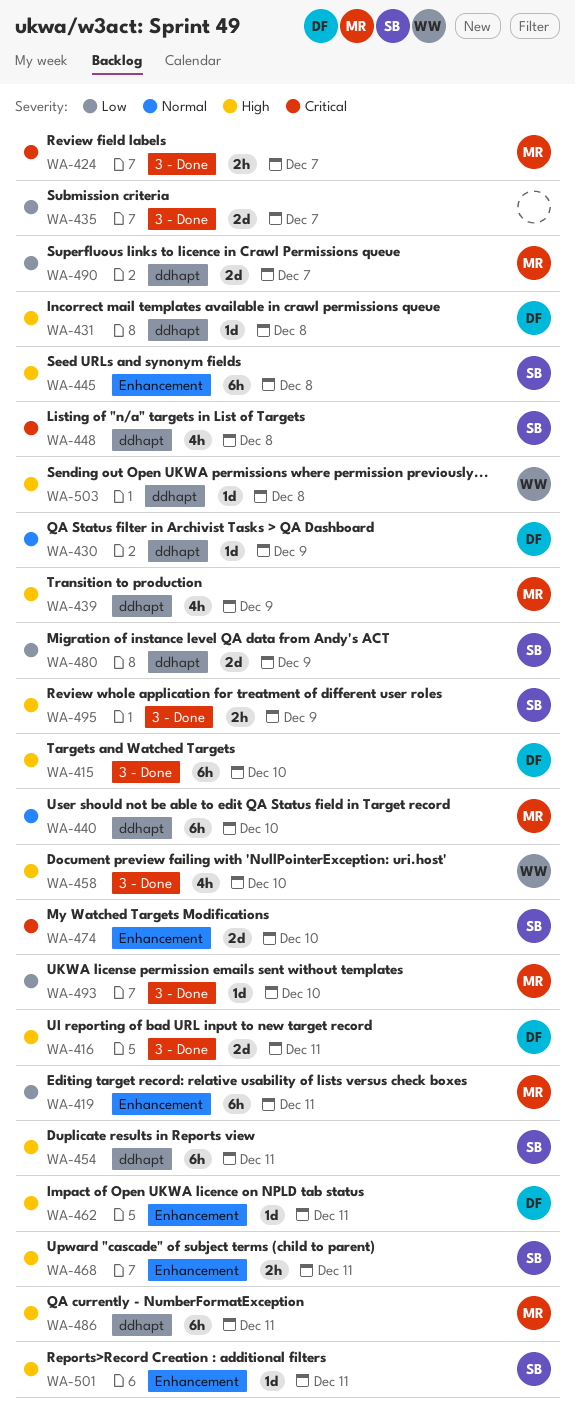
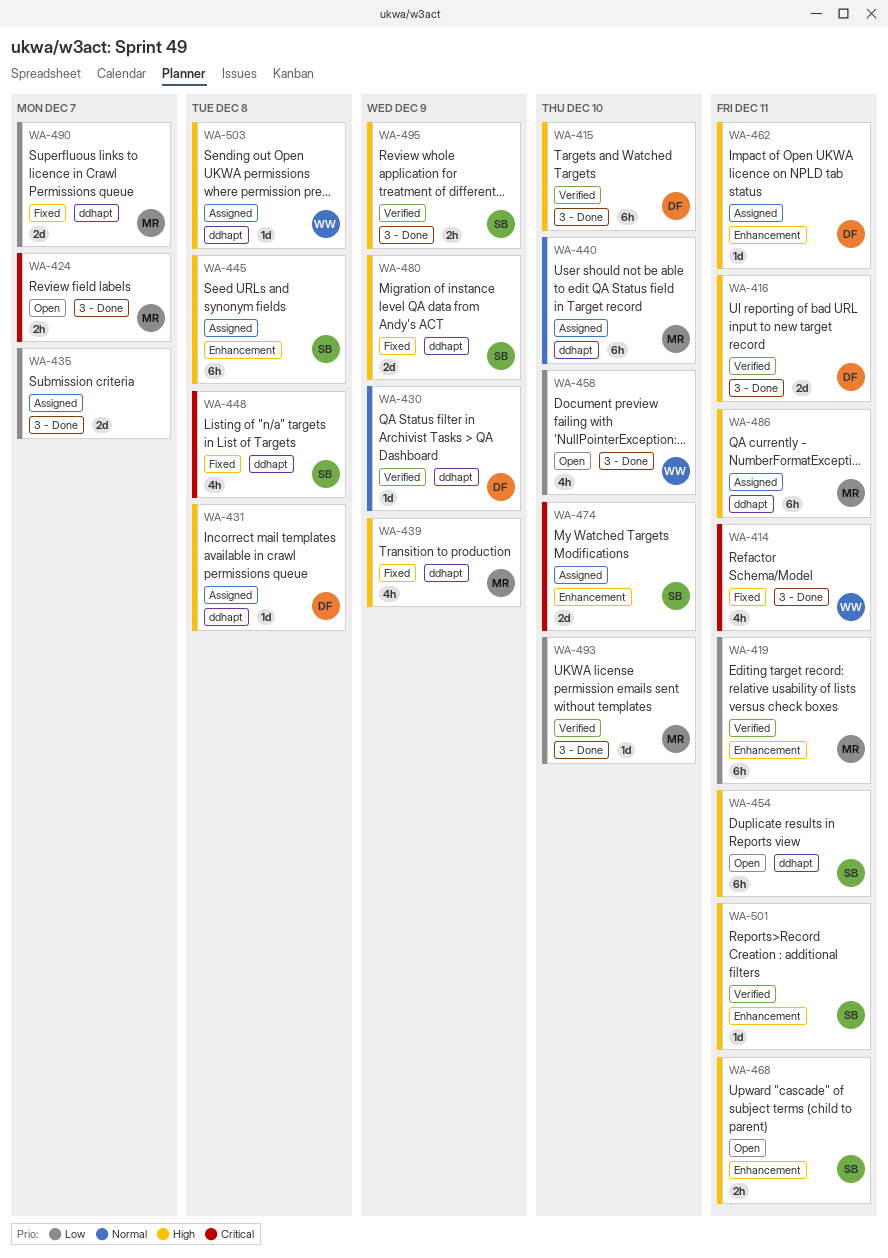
WA-414: none -> present
WA-458, priority: High -> Low
WA-480, priority: Low -> High

